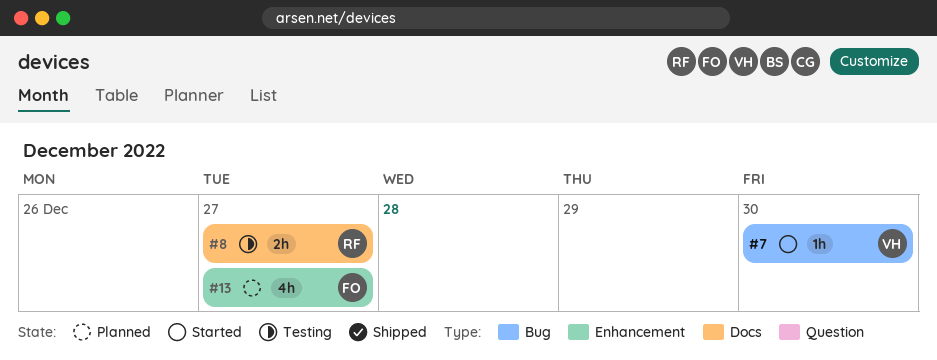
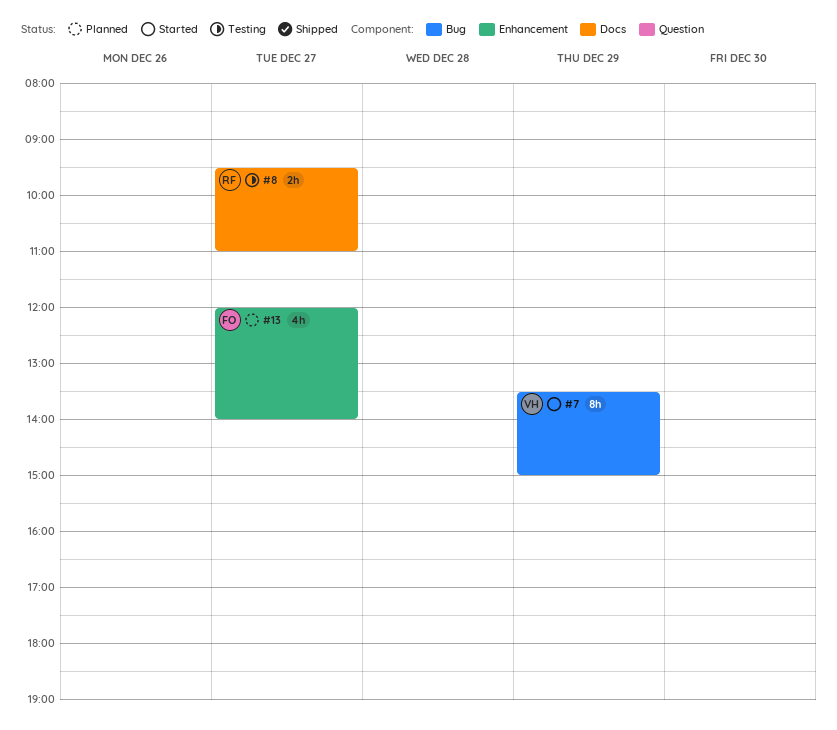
#7, estimate: 1h -> 8h
#7, day: Dec 30 -> Dec 29

